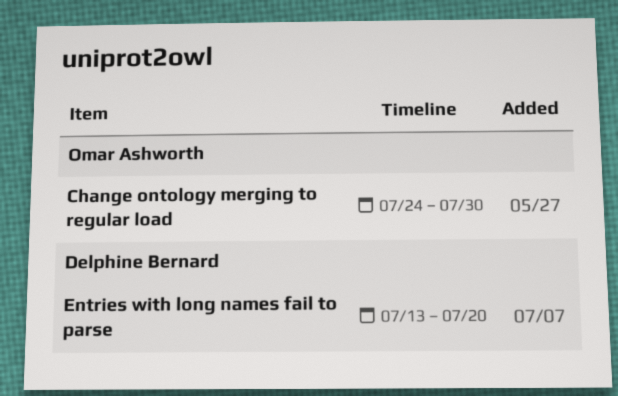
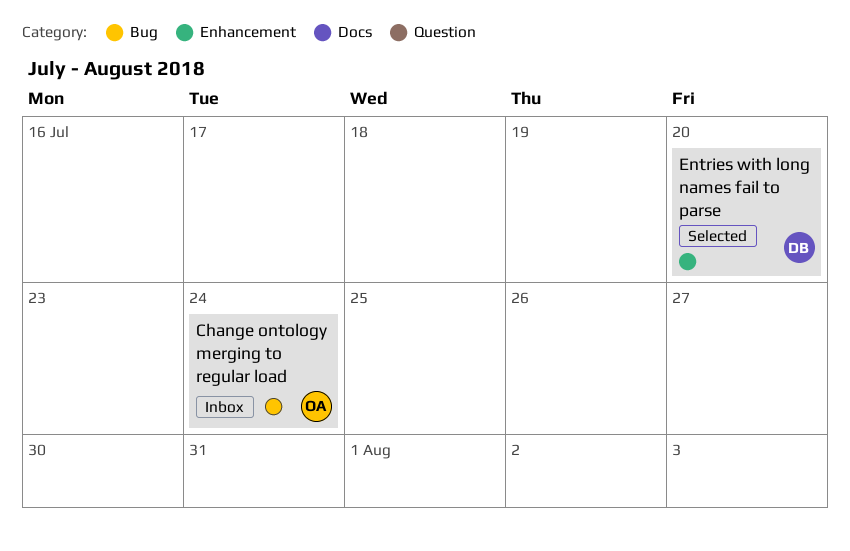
Change ontology merging to regular load, due: Jul 30 -> Jul 24

